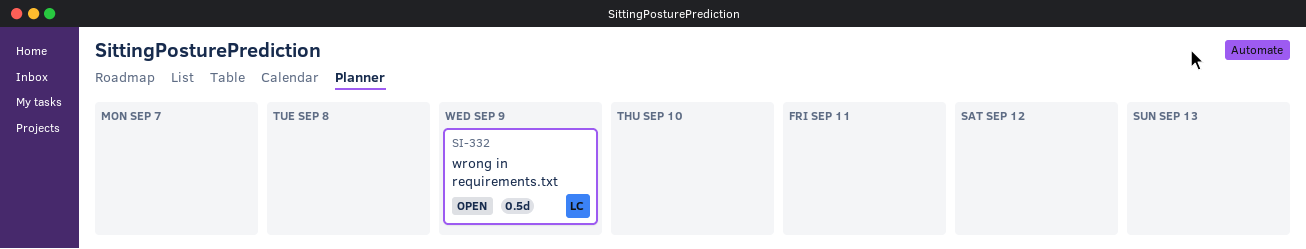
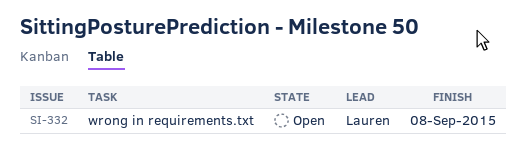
SI-332, due: Sep 9 -> Sep 8

